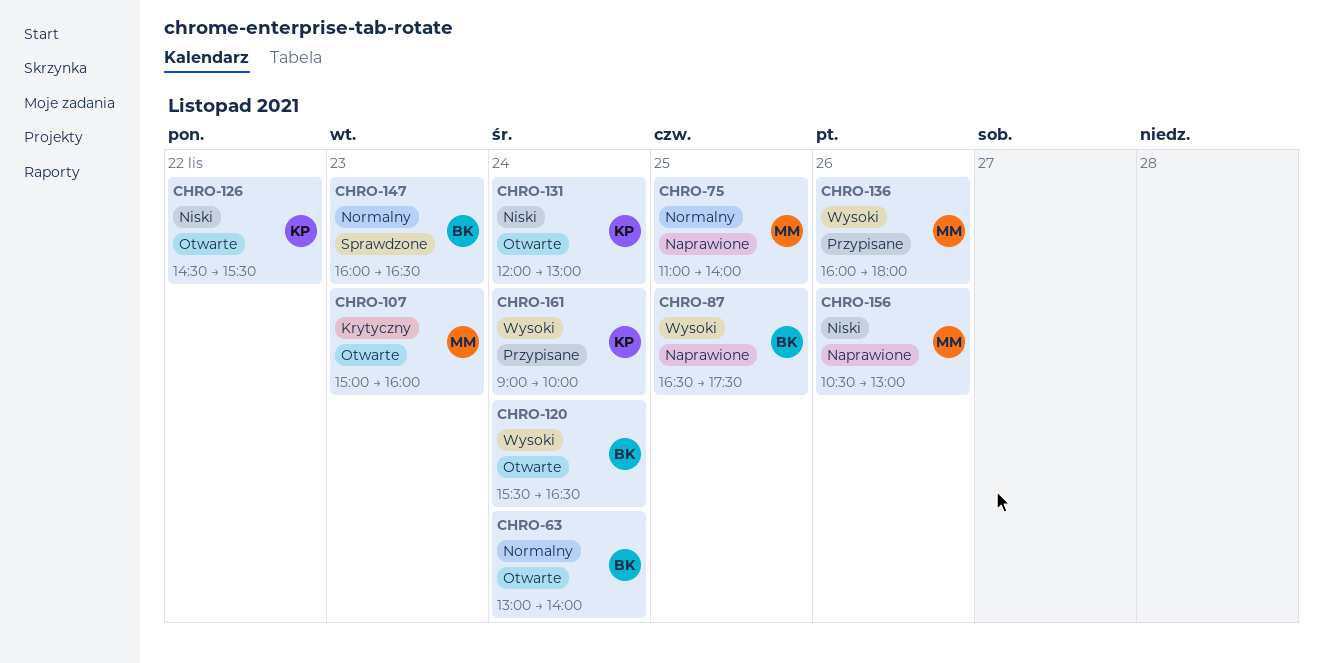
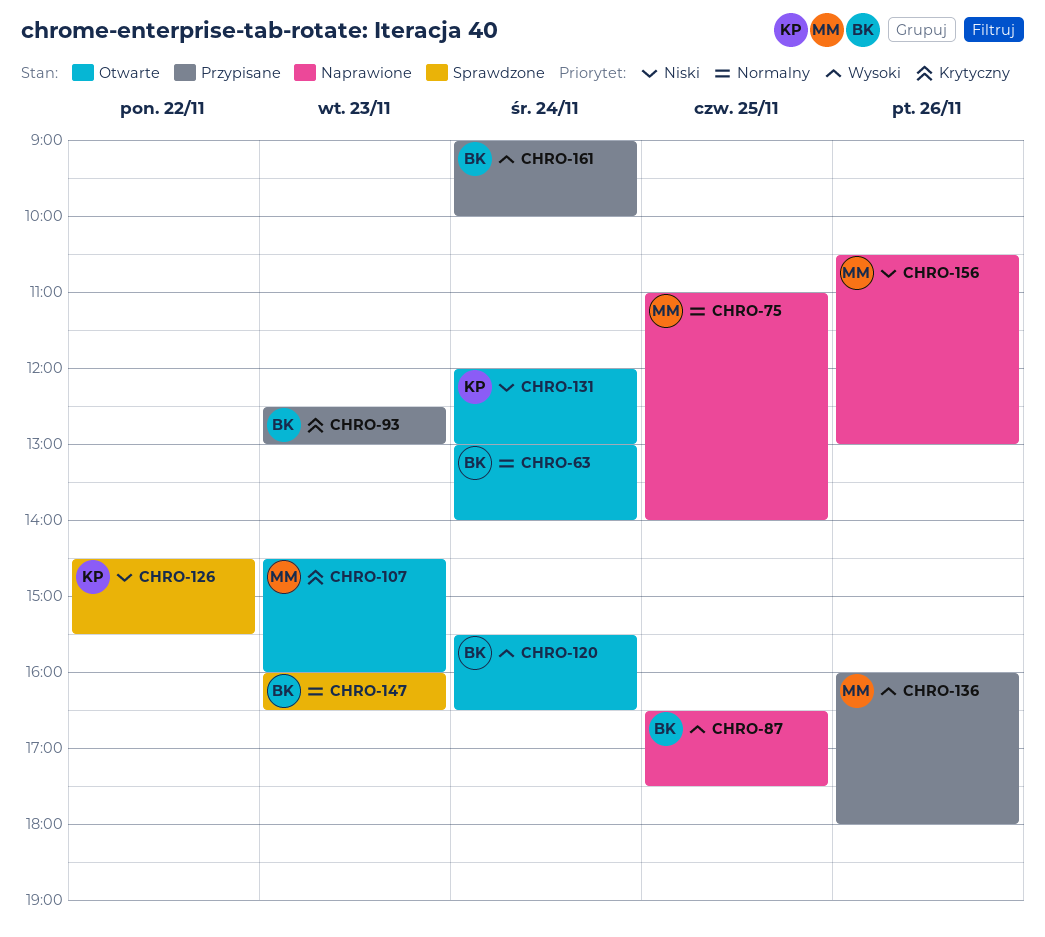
CHRO-93: none -> present
CHRO-107, begins: 15:00 -> 14:30
CHRO-126, status: Otwarte -> Sprawdzone
CHRO-161, owner: KP -> BK

